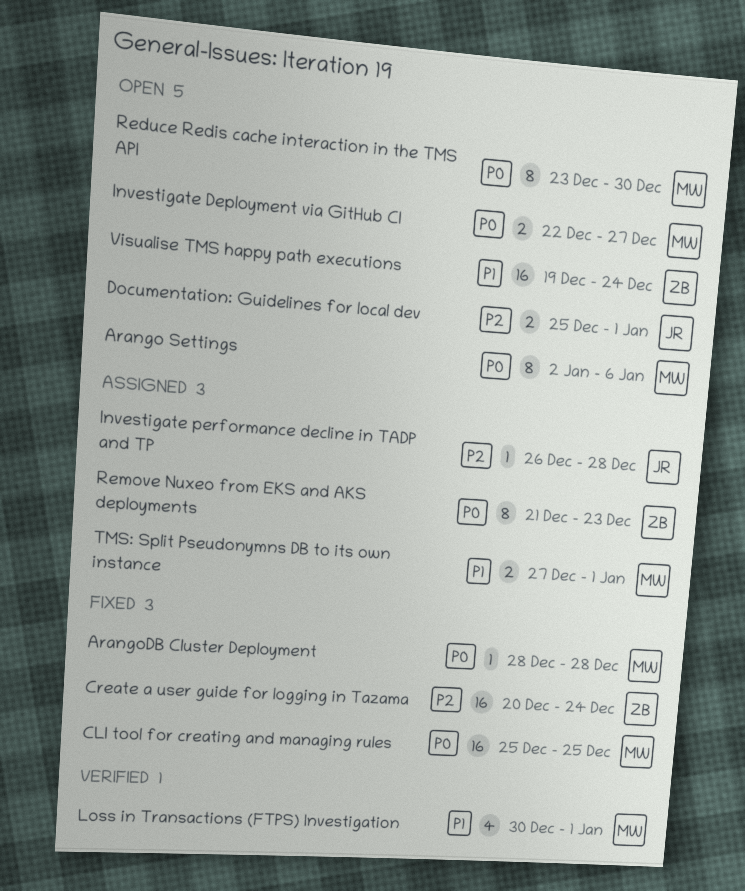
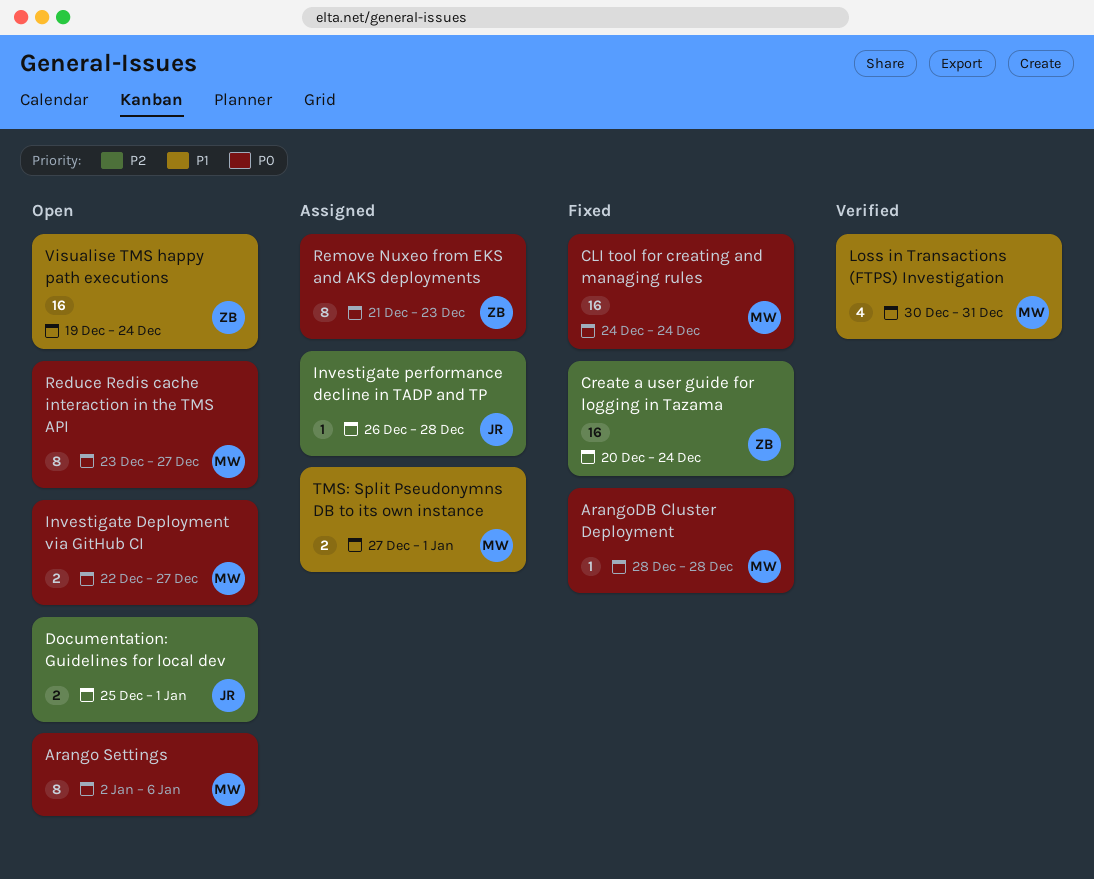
CLI tool for creating and managing rules, start: Dec 25 -> Dec 24
CLI tool for creating and managing rules, due: Dec 25 -> Dec 24
Loss in Transactions (FTPS) Investigation, due: Jan 1 -> Dec 31
Reduce Redis cache interaction in the TMS API, due: Dec 30 -> Dec 27

